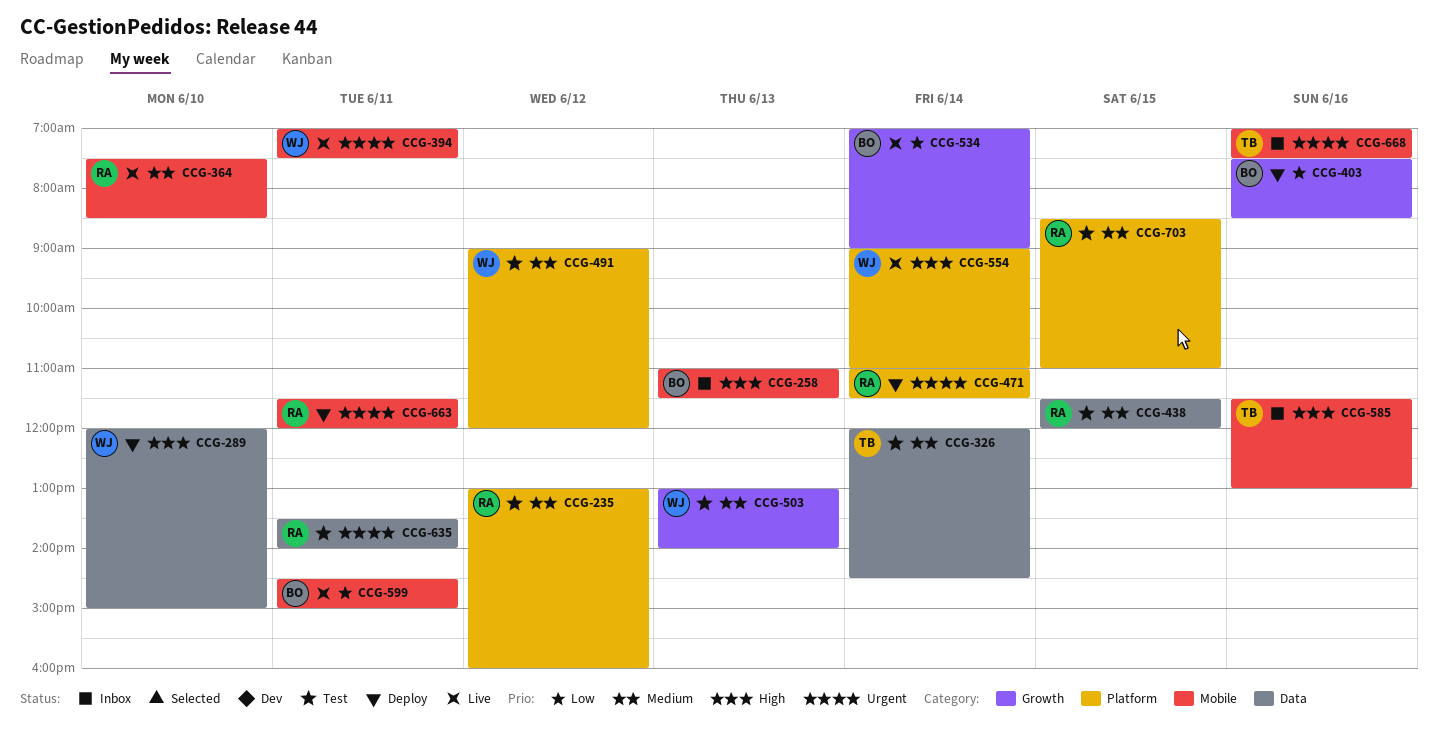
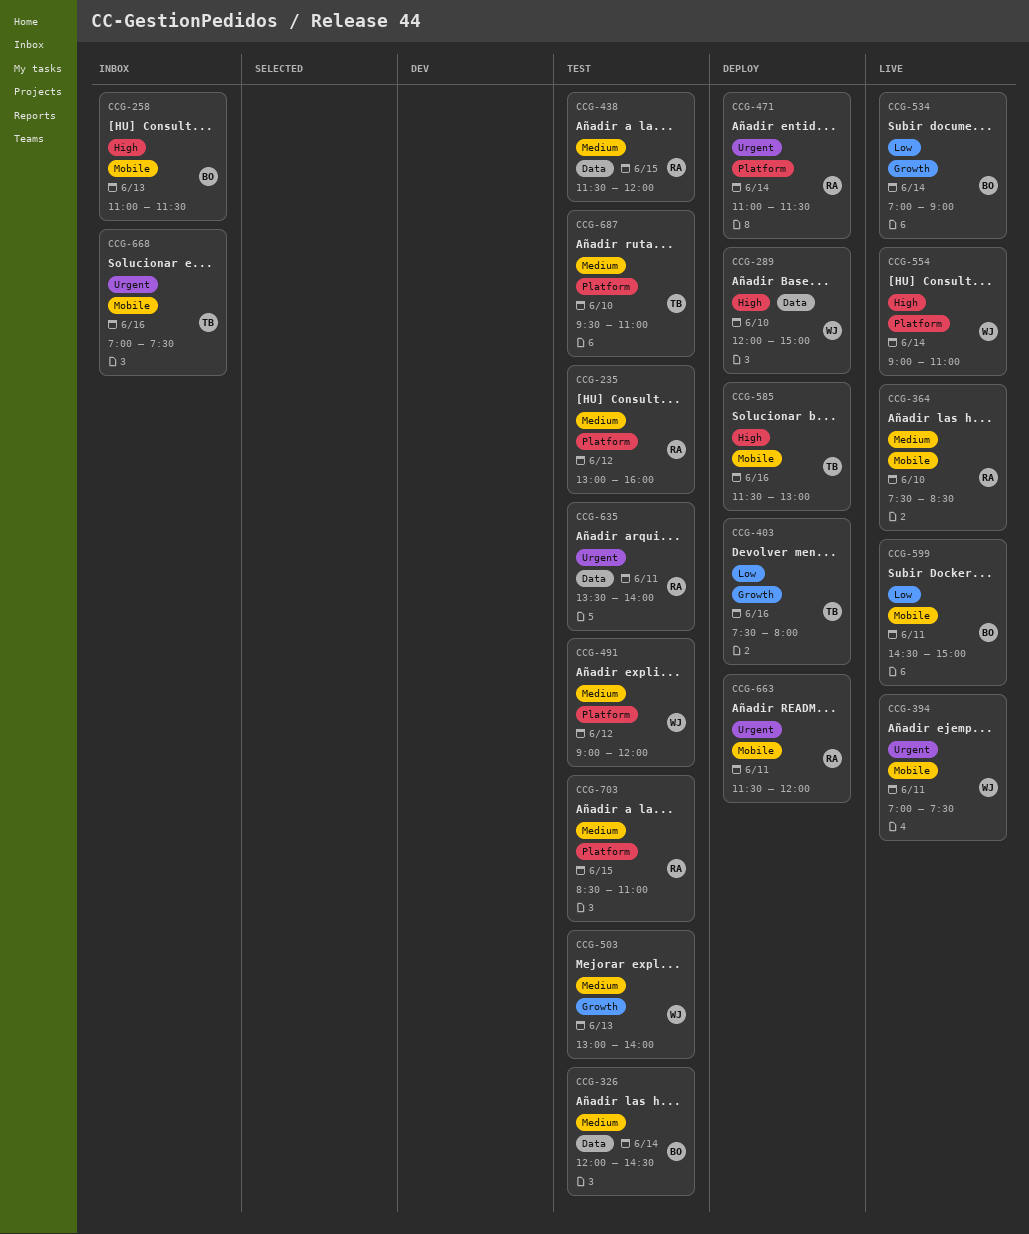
CCG-326, owner: TB -> BO
CCG-403, owner: BO -> TB
CCG-403, ends: 08:30 -> 08:00
CCG-585, status: Inbox -> Deploy
CCG-687: none -> present

